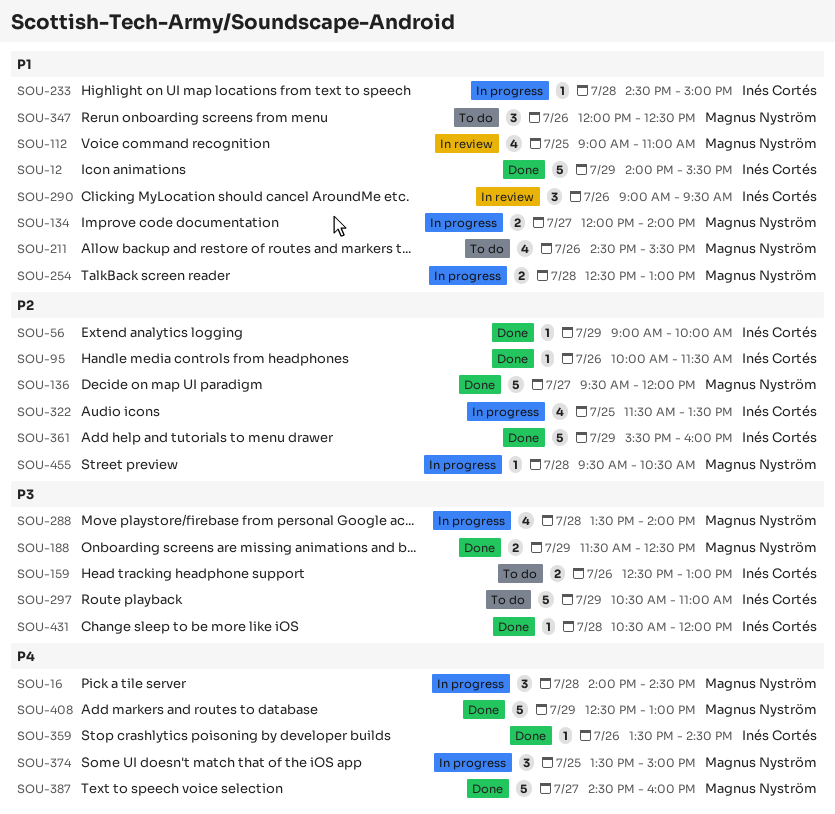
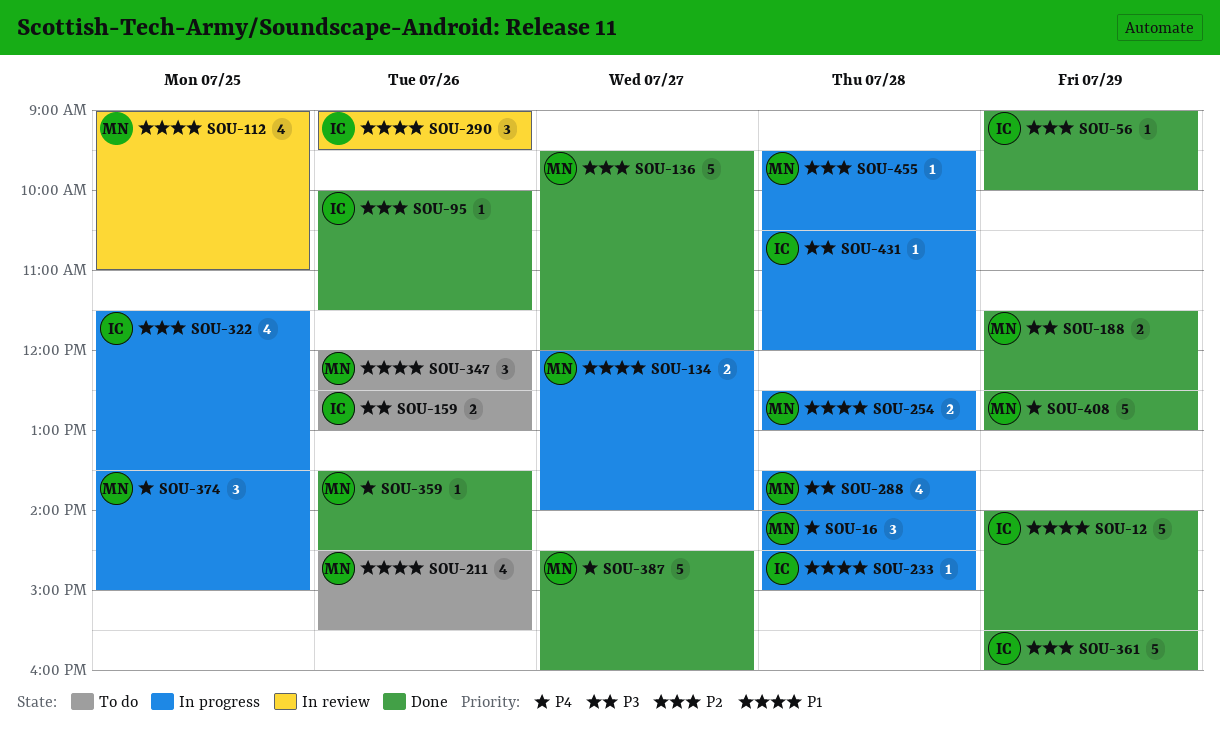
SOU-297: present -> none
SOU-359, owner: Inés Cortés -> Magnus Nyström
SOU-431, status: Done -> In progress

